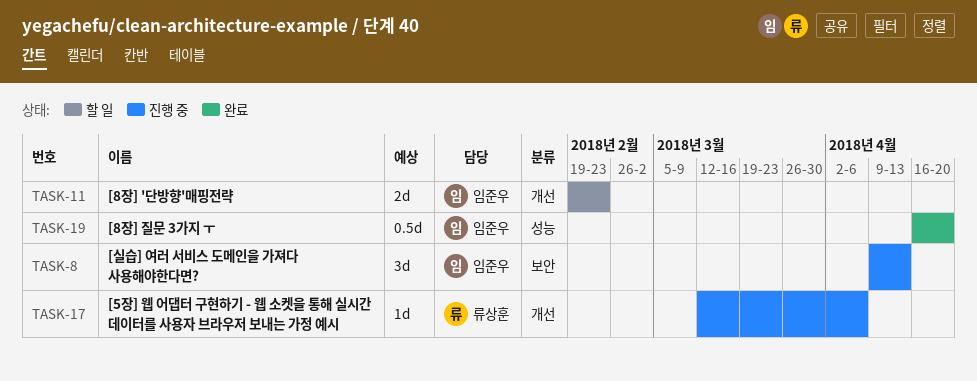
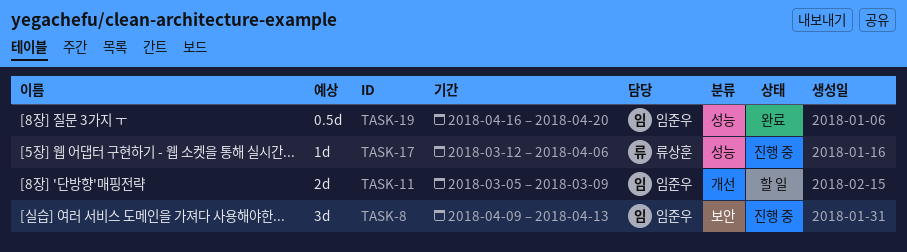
TASK-11, start: Feb 19 -> Mar 5
TASK-11, due: Feb 23 -> Mar 9
TASK-17, label: 개선 -> 성능

